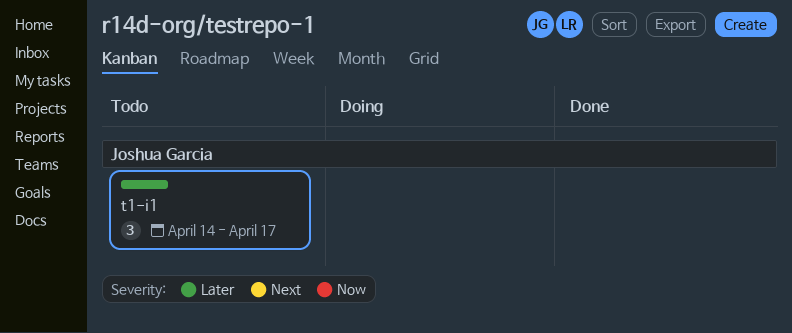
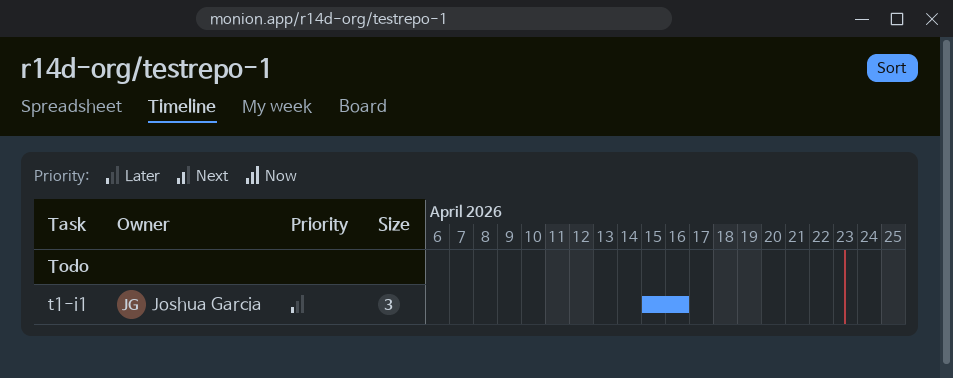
t1-i1, start: Apr 14 -> Apr 15
t1-i1, due: Apr 17 -> Apr 16

